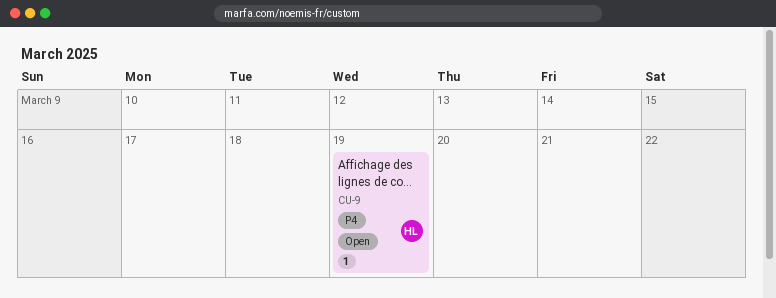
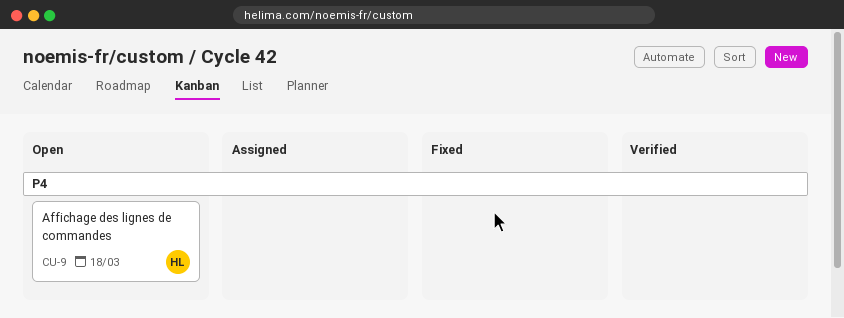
CU-9, due: Mar 19 -> Mar 18

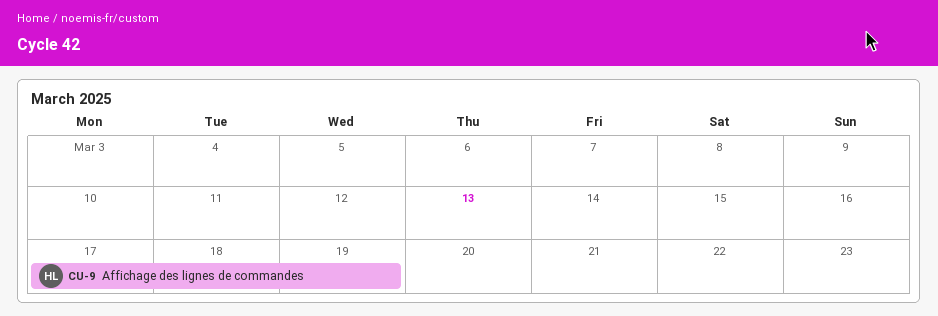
CU-9, due: Mar 18 -> Mar 19

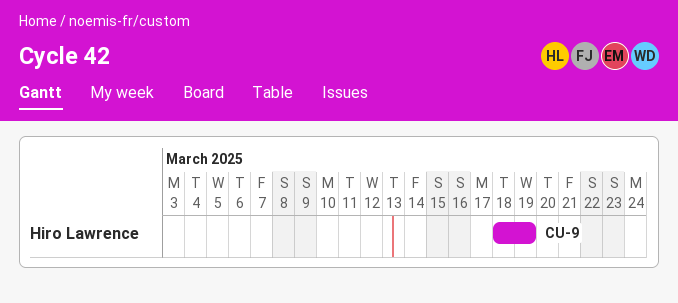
CU-9, start: Mar 17 -> Mar 18

